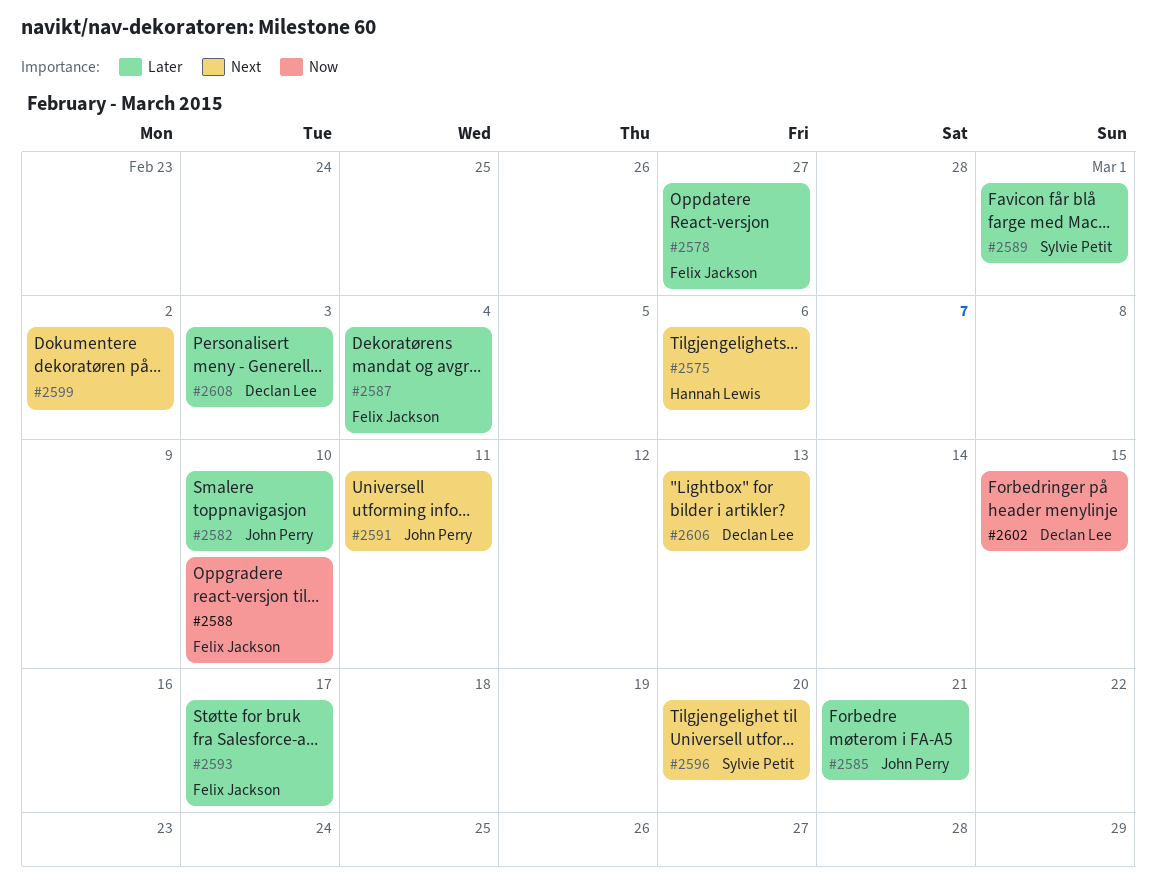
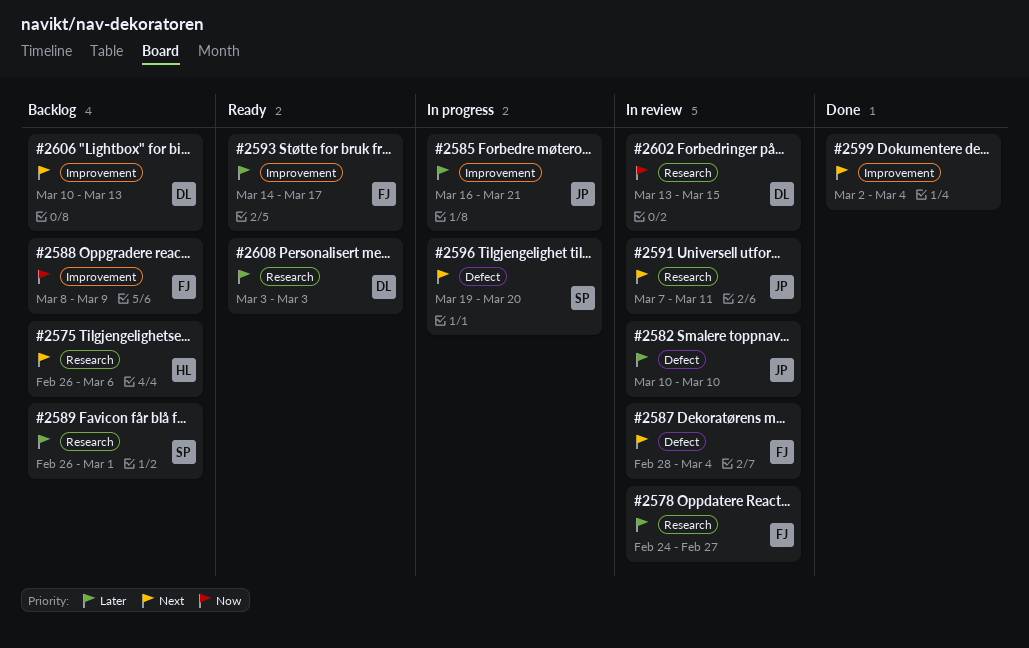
#2587, priority: Later -> Next
#2588, due: Mar 10 -> Mar 9
#2599, due: Mar 2 -> Mar 4

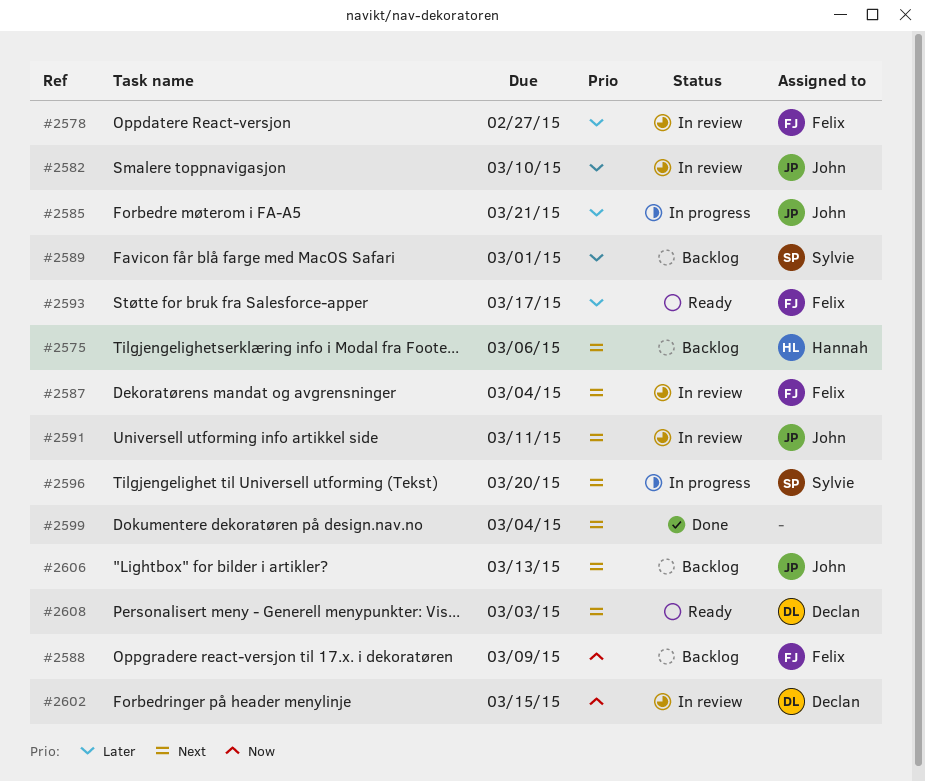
#2606, owner: Declan -> John
#2608, priority: Later -> Next

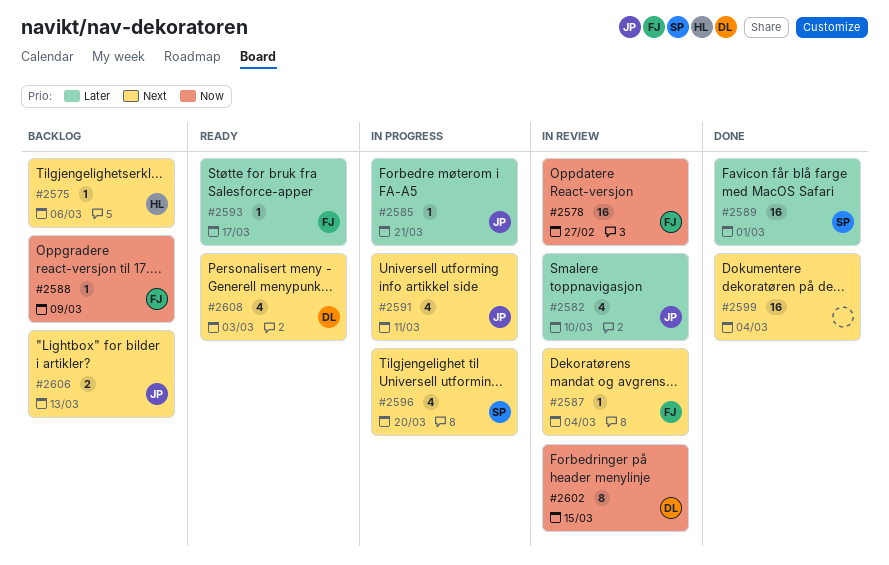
#2578, priority: Later -> Now
#2589, status: Backlog -> Done
#2591, status: In review -> In progress

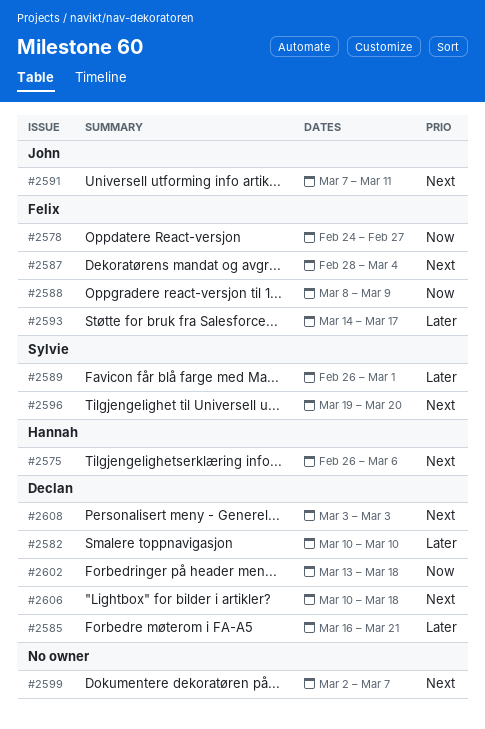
#2582, owner: John -> Declan
#2585, owner: John -> Declan
#2599, due: Mar 4 -> Mar 7
#2602, due: Mar 15 -> Mar 18
#2606, owner: John -> Declan
#2606, due: Mar 13 -> Mar 18

